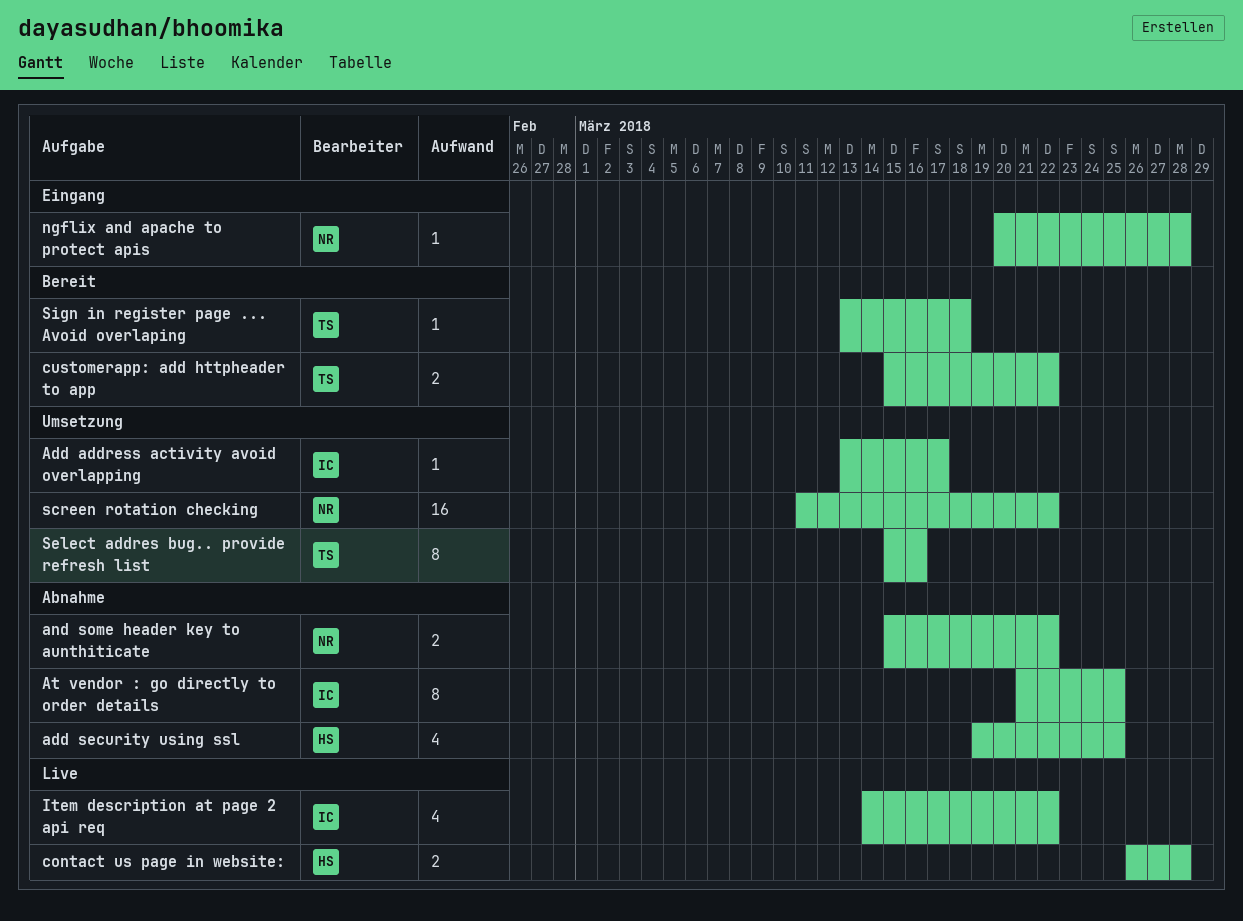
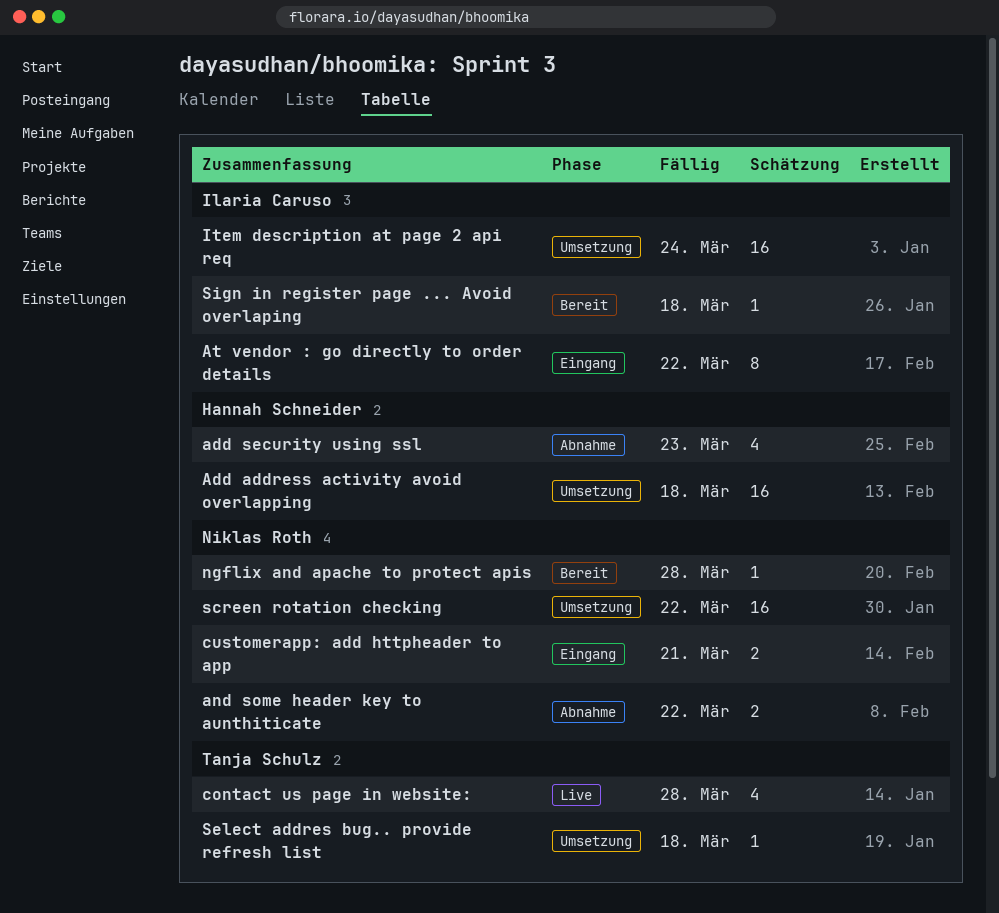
Add address activity avoid overlapping, owner: Ilaria Caruso -> Hannah Schneider
Add address activity avoid overlapping, estimate: 1 -> 16
Add address activity avoid overlapping, due: Mar 17 -> Mar 18
add security using ssl, due: Mar 25 -> Mar 23
At vendor : go directly to order details, status: Abnahme -> Eingang
At vendor : go directly to order details, due: Mar 25 -> Mar 22
contact us page in website:, owner: Hannah Schneider -> Tanja Schulz
contact us page in website:, estimate: 2 -> 4
customerapp: add httpheader to app, status: Bereit -> Eingang
customerapp: add httpheader to app, owner: Tanja Schulz -> Niklas Roth
customerapp: add httpheader to app, due: Mar 22 -> Mar 21
Item description at page 2 api req, status: Live -> Umsetzung
Item description at page 2 api req, estimate: 4 -> 16
Item description at page 2 api req, due: Mar 22 -> Mar 24
ngflix and apache to protect apis, status: Eingang -> Bereit
Select addres bug.. provide refresh list, estimate: 8 -> 1
Select addres bug.. provide refresh list, due: Mar 16 -> Mar 18
Sign in register page ... Avoid overlaping, owner: Tanja Schulz -> Ilaria Caruso

